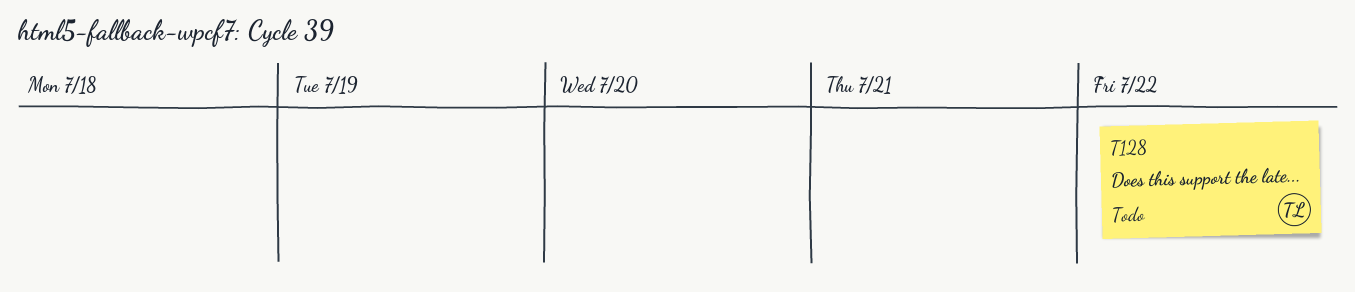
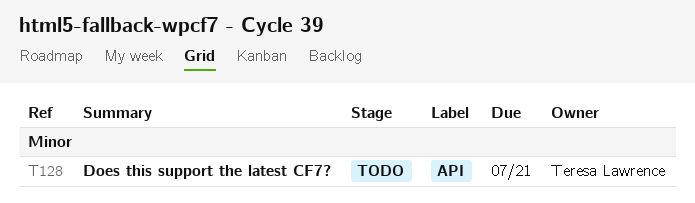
T128, due: Jul 22 -> Jul 21

